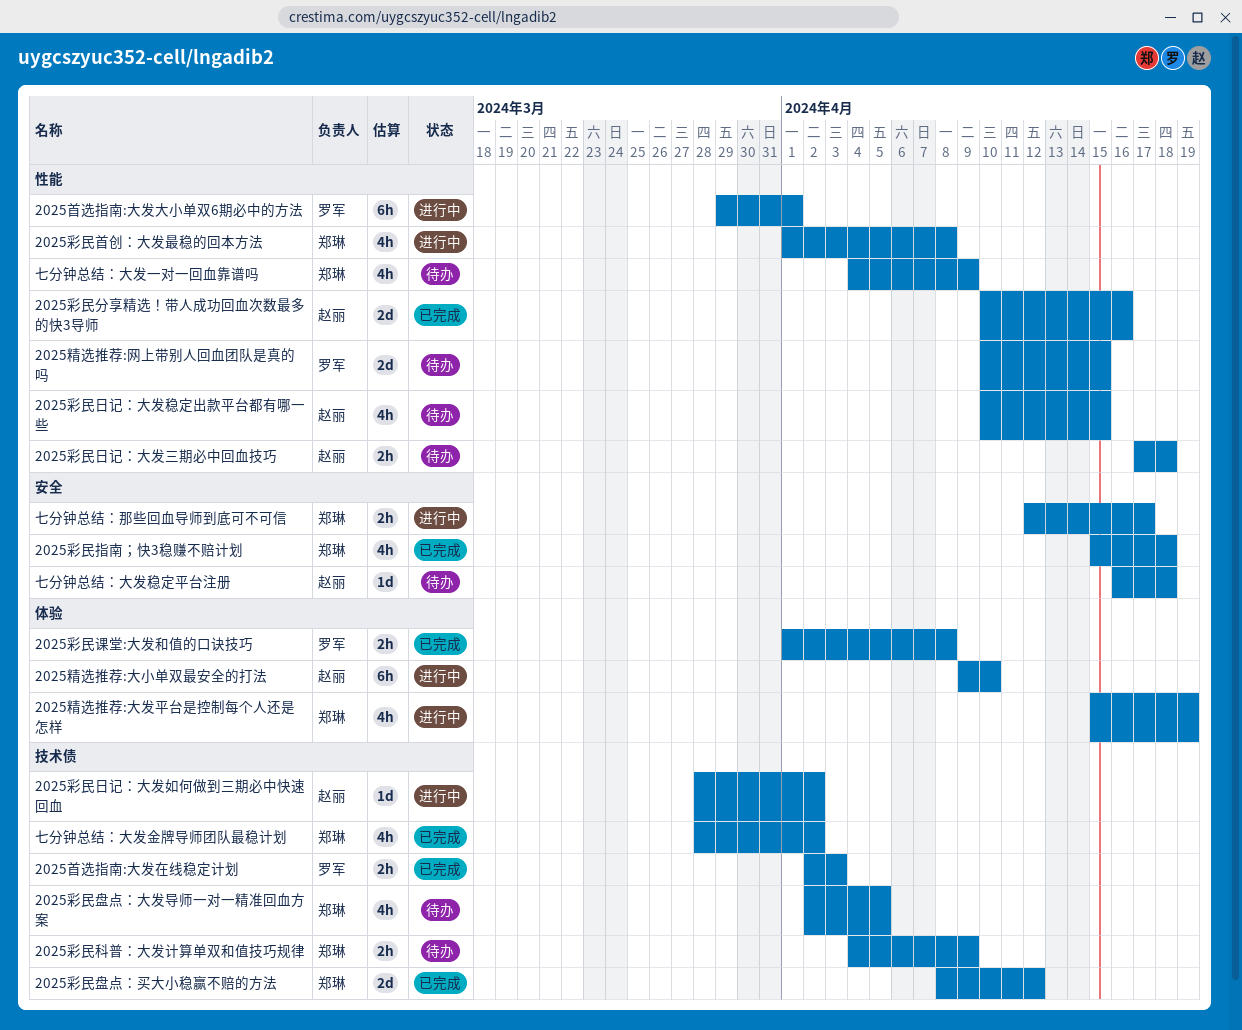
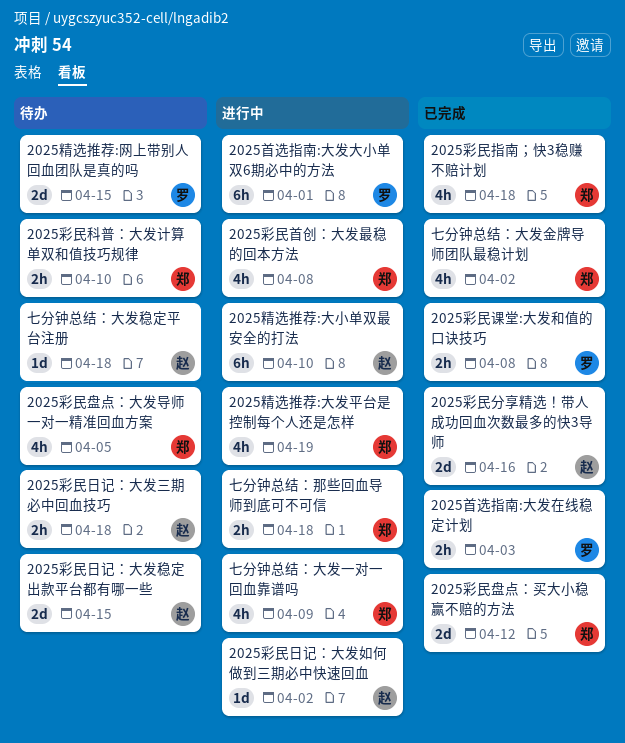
2025彩民日记：大发稳定出款平台都有哪一些, estimate: 4h -> 2d
2025彩民科普：大发计算单双和值技巧规律, due: Apr 9 -> Apr 10
七分钟总结：大发一对一回血靠谱吗, status: 待办 -> 进行中
七分钟总结：那些回血导师到底可不可信, due: Apr 17 -> Apr 18

